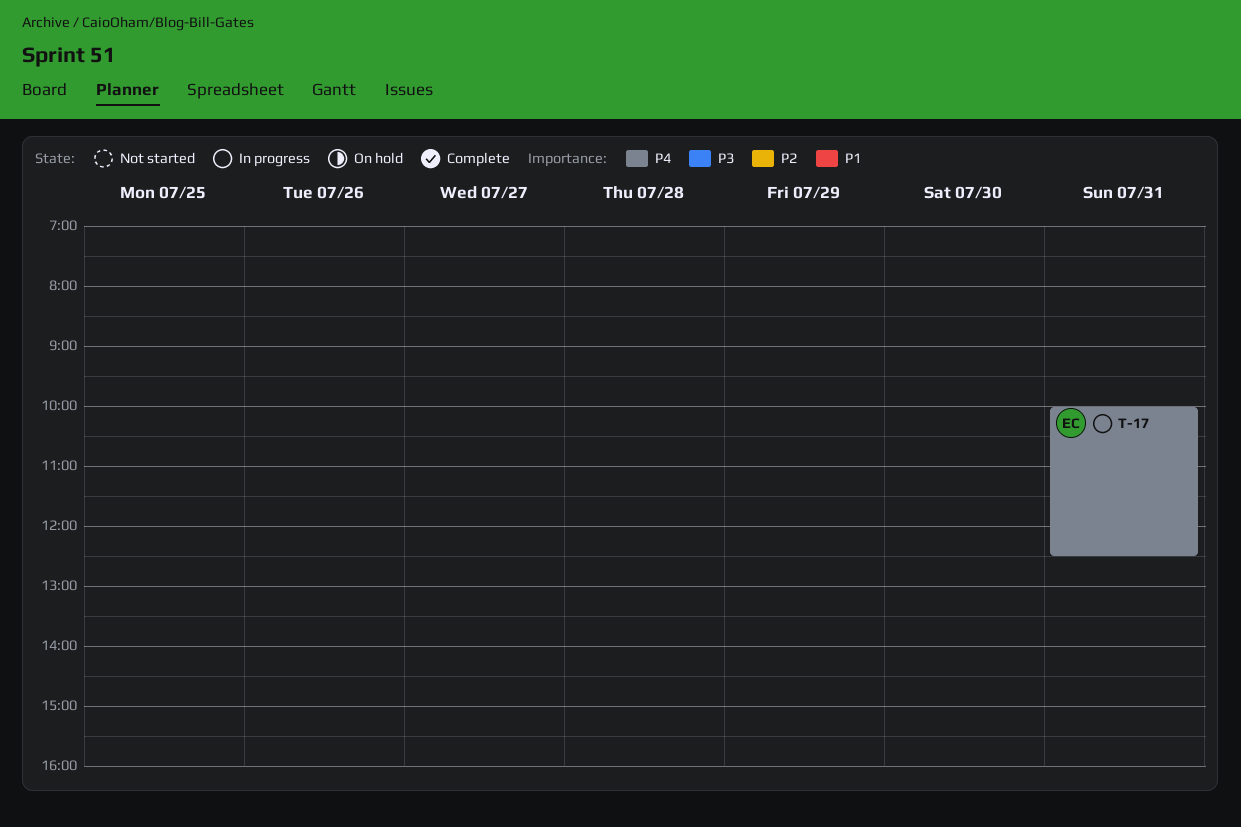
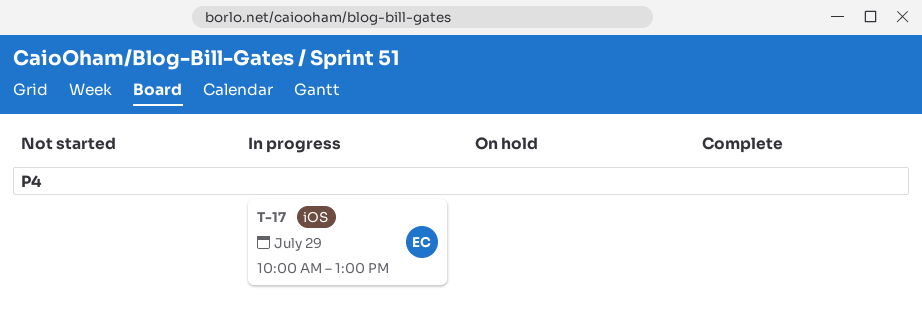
T-17, day: Jul 31 -> Jul 29
T-17, ends: 12:30 -> 13:00

